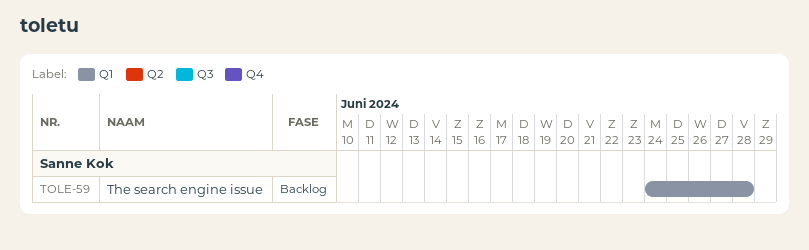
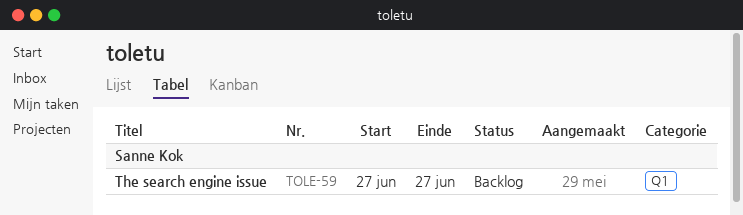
TOLE-59, start: Jun 24 -> Jun 27
TOLE-59, due: Jun 28 -> Jun 27

